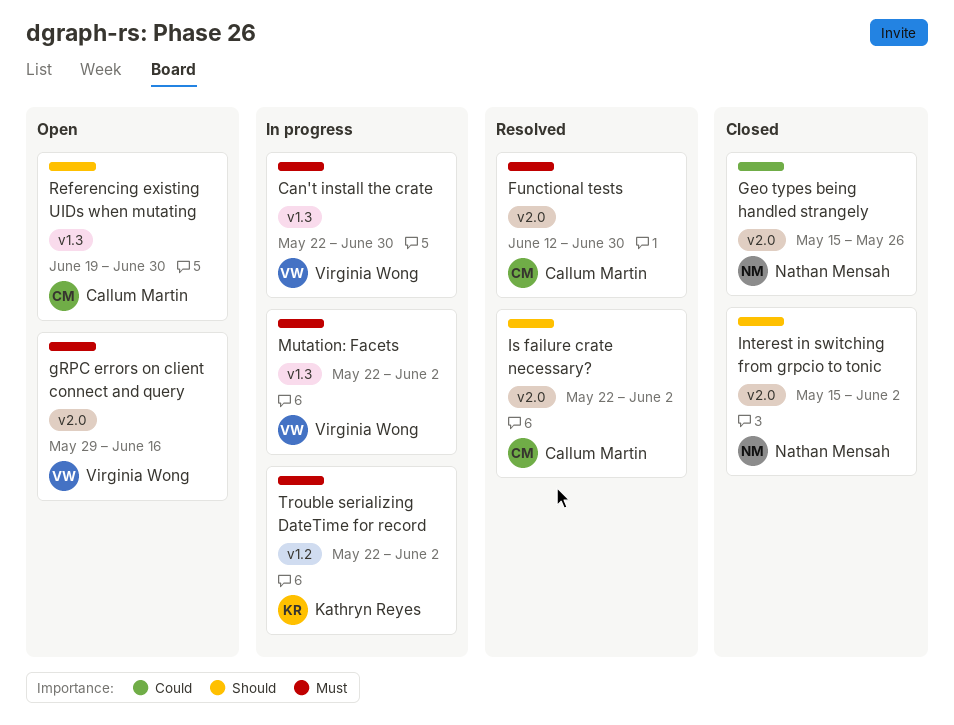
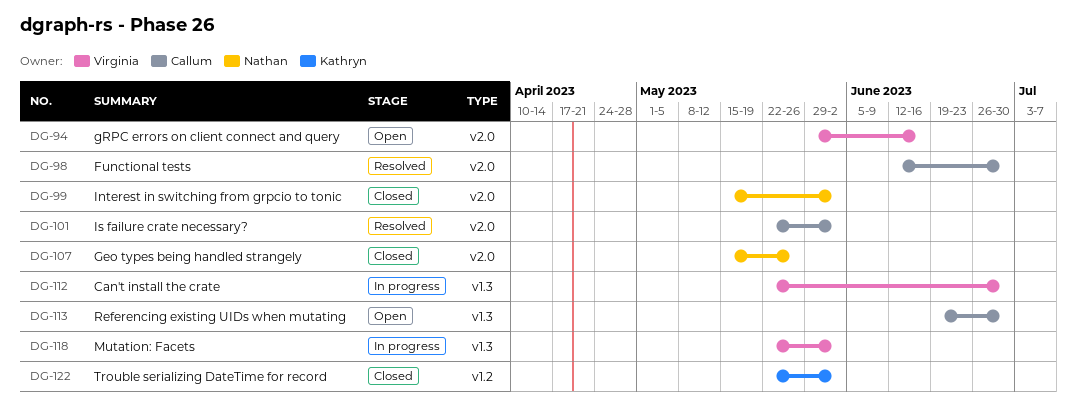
Trouble serializing DateTime for record, status: In progress -> Closed

